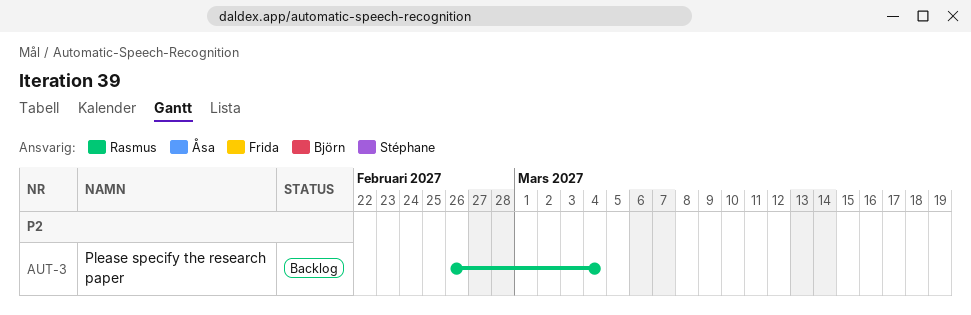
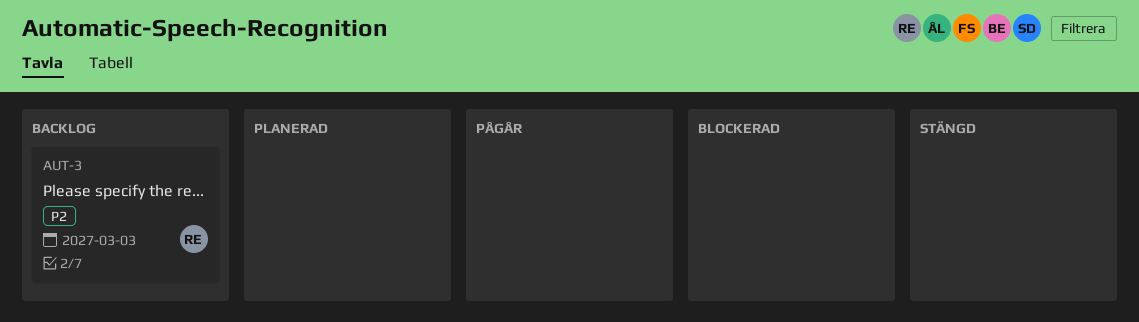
AUT-3, due: Mar 4 -> Mar 3

